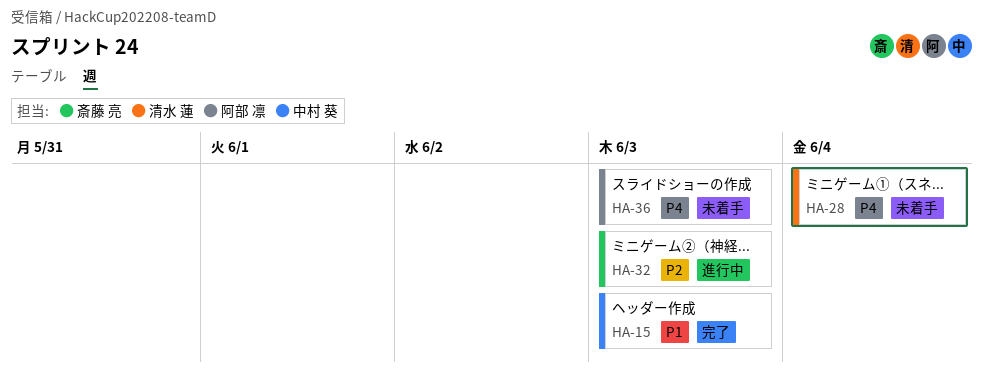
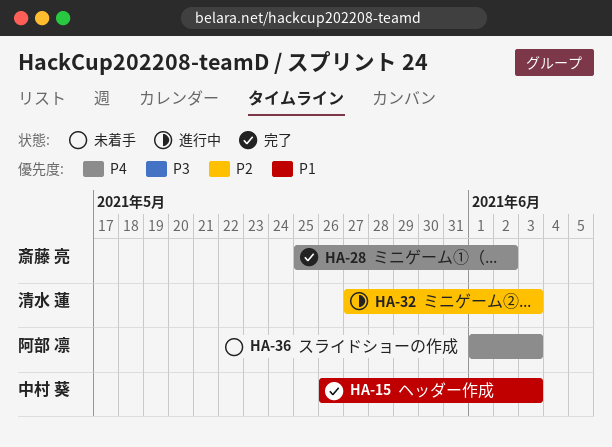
HA-28, status: 未着手 -> 完了
HA-28, owner: 清水 蓮 -> 斎藤 亮
HA-28, due: Jun 4 -> Jun 2
HA-32, owner: 斎藤 亮 -> 清水 蓮

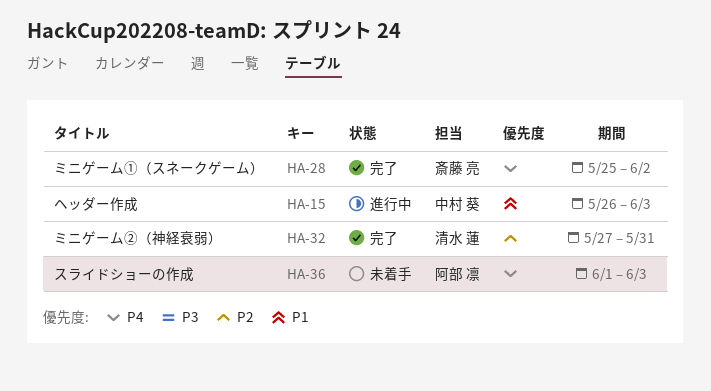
HA-15, status: 完了 -> 進行中
HA-32, status: 進行中 -> 完了
HA-32, due: Jun 3 -> May 31

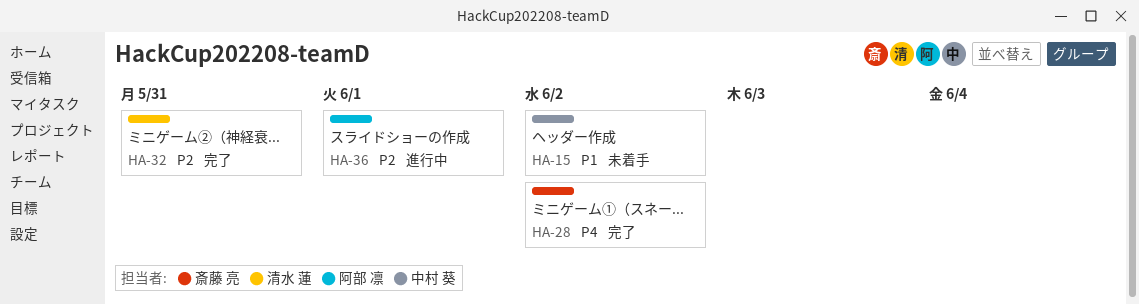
HA-15, status: 進行中 -> 未着手
HA-15, due: Jun 3 -> Jun 2
HA-36, status: 未着手 -> 進行中
HA-36, priority: P4 -> P2
HA-36, due: Jun 3 -> Jun 1

